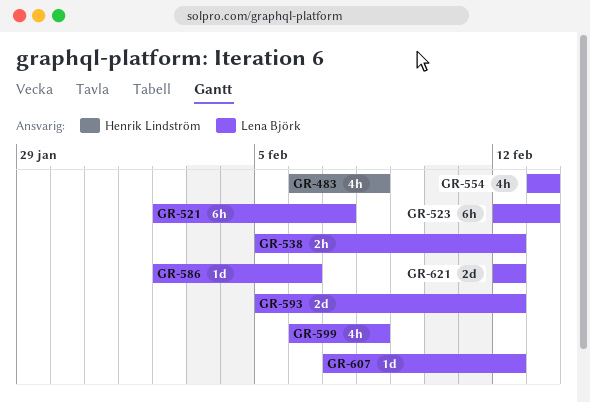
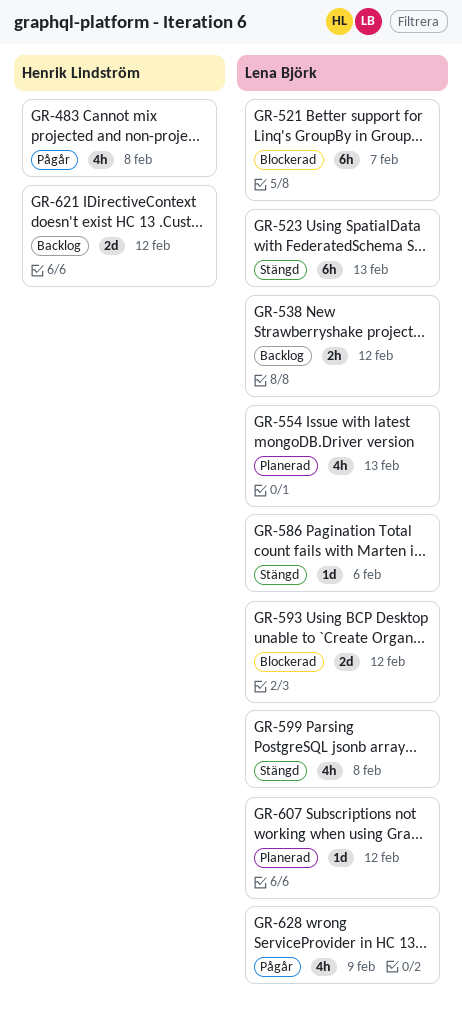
GR-621, owner: Lena Björk -> Henrik Lindström
GR-628: none -> present

